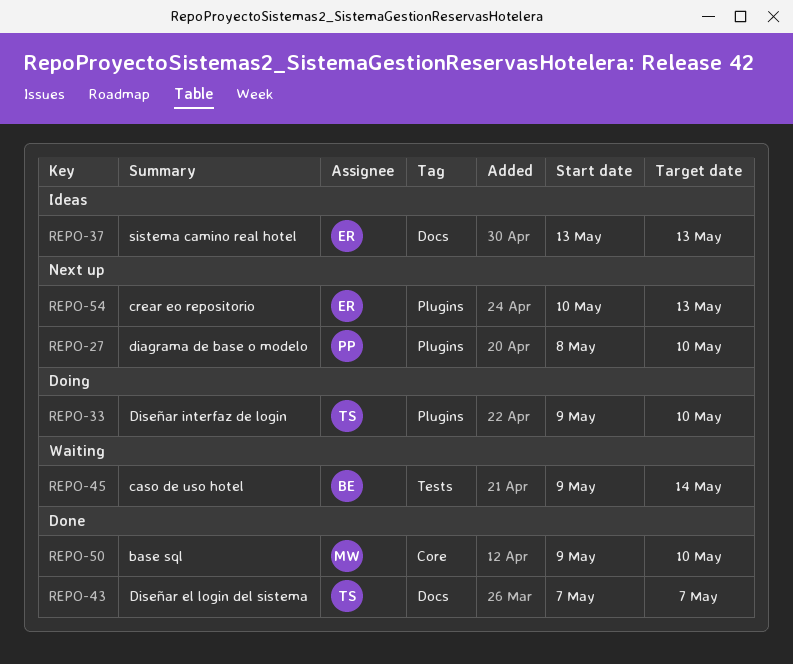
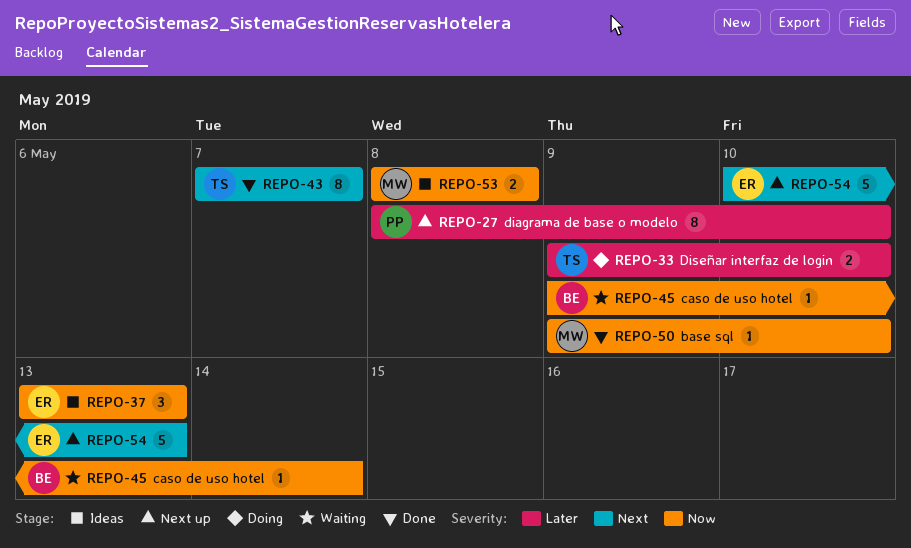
REPO-53: none -> present

